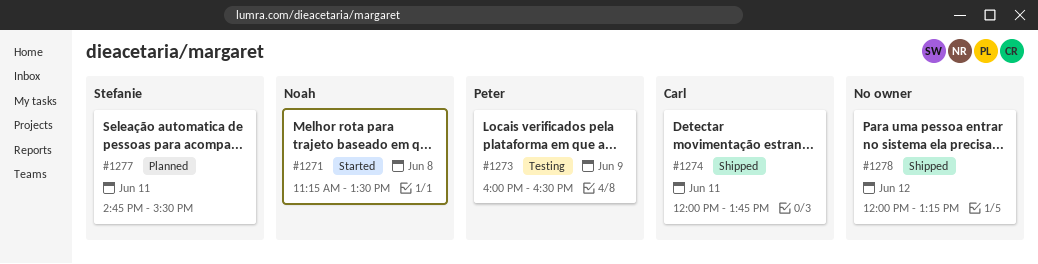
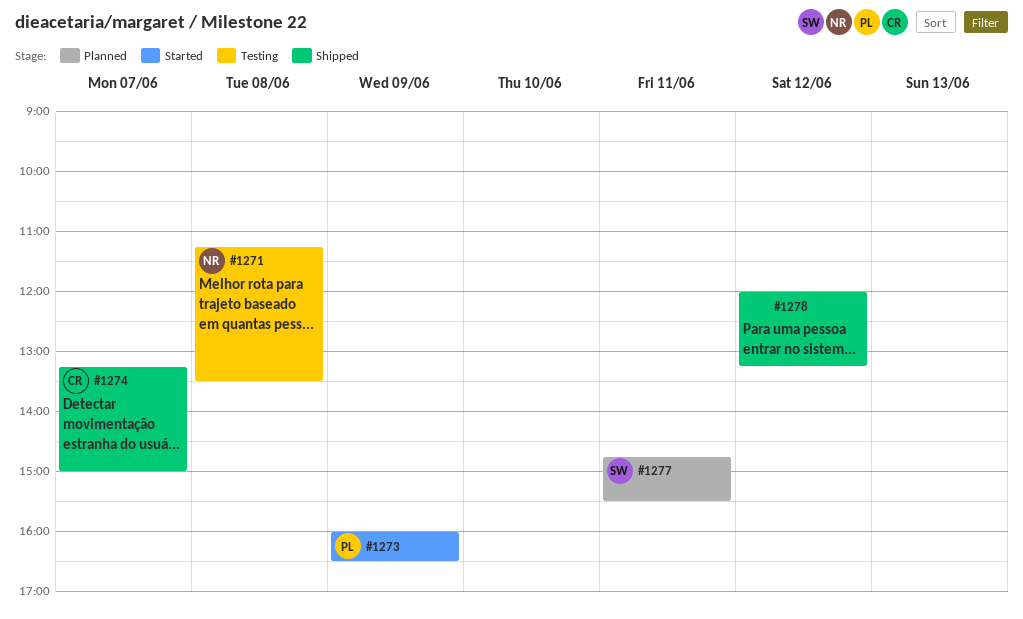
#1271, status: Started -> Testing
#1273, status: Testing -> Started
#1274, day: Jun 11 -> Jun 7
#1274, begins: 12:00 -> 13:15
#1274, ends: 13:45 -> 15:00

